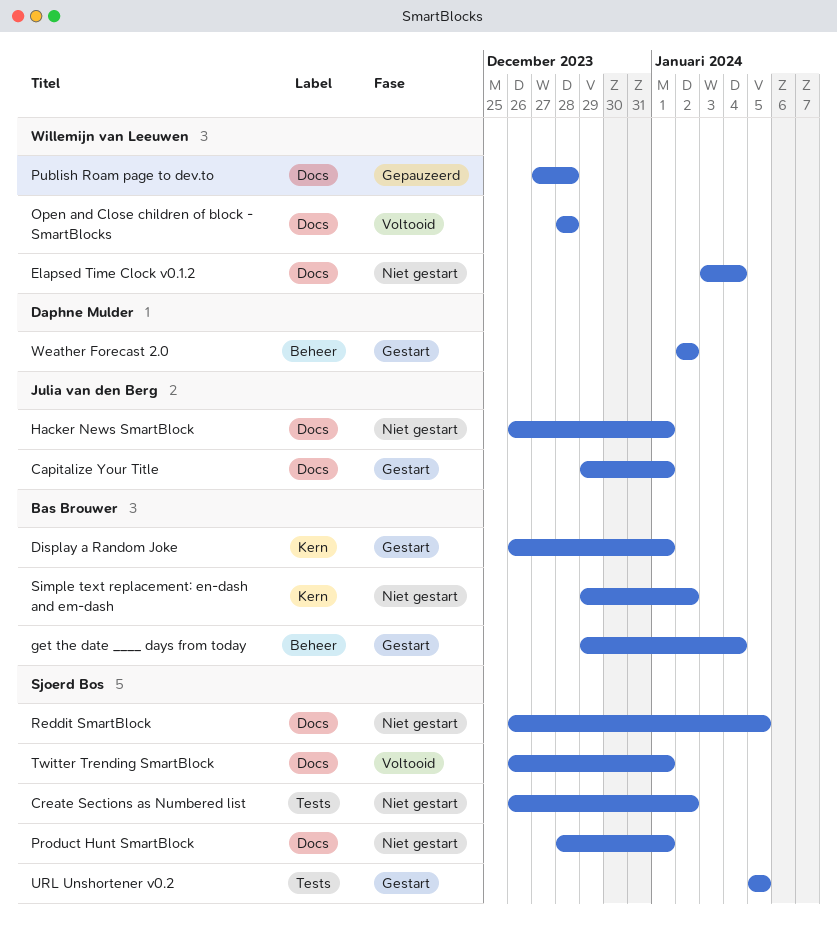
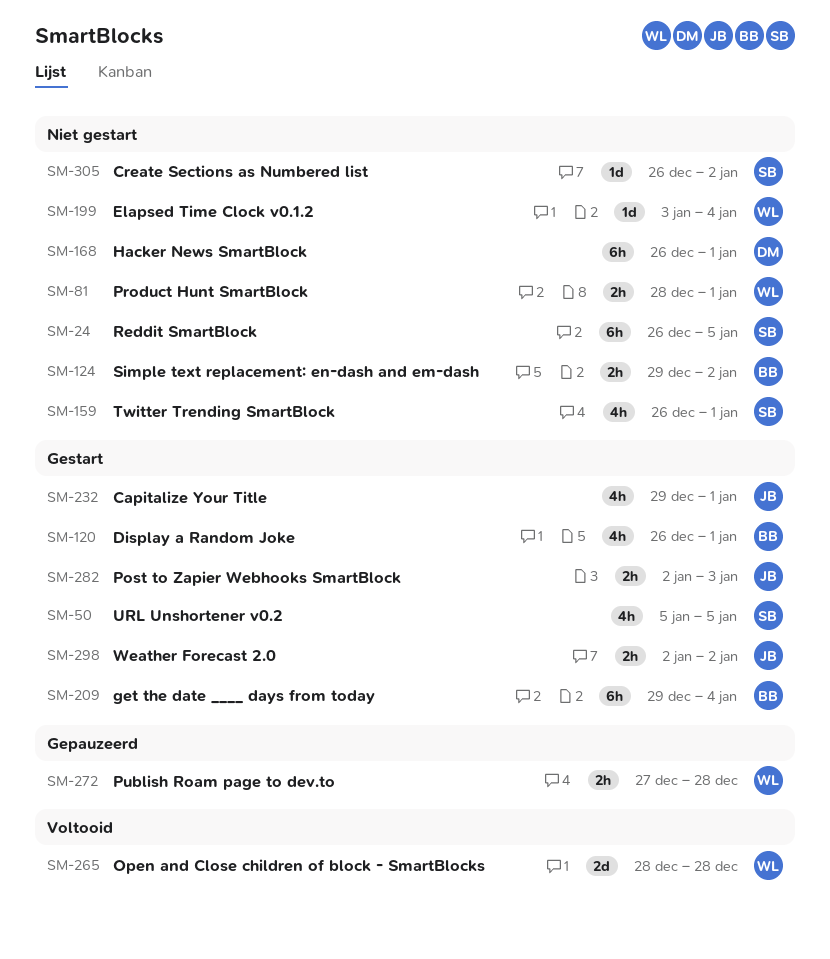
Hacker News SmartBlock, owner: Julia van den Berg -> Daphne Mulder
Post to Zapier Webhooks SmartBlock: none -> present
Product Hunt SmartBlock, owner: Sjoerd Bos -> Willemijn van Leeuwen
Twitter Trending SmartBlock, status: Voltooid -> Niet gestart
Weather Forecast 2.0, owner: Daphne Mulder -> Julia van den Berg

